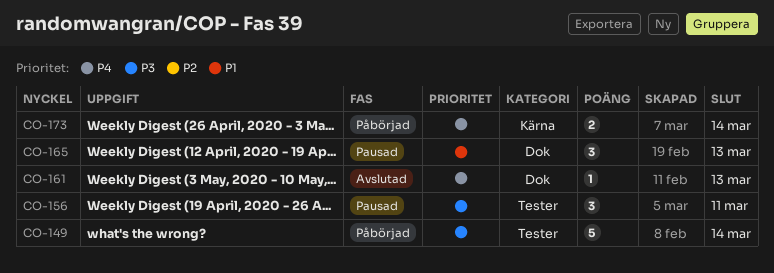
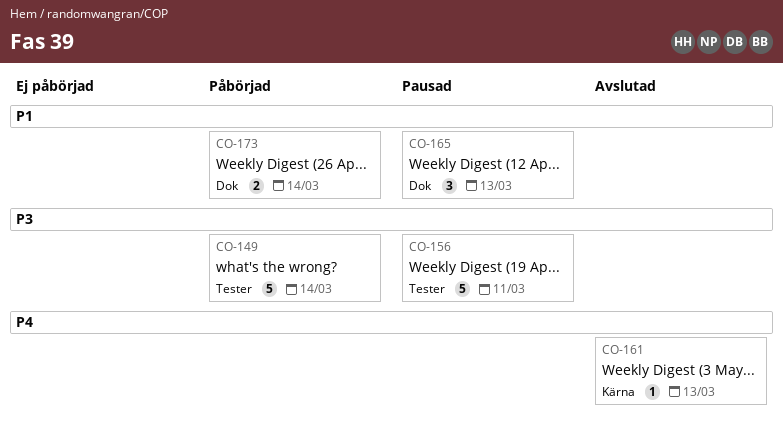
CO-156, estimate: 3 -> 5
CO-161, label: Dok -> Kärna
CO-173, priority: P4 -> P1
CO-173, label: Kärna -> Dok

